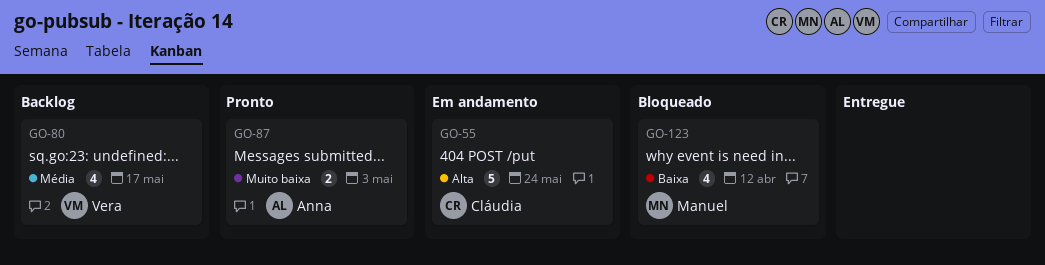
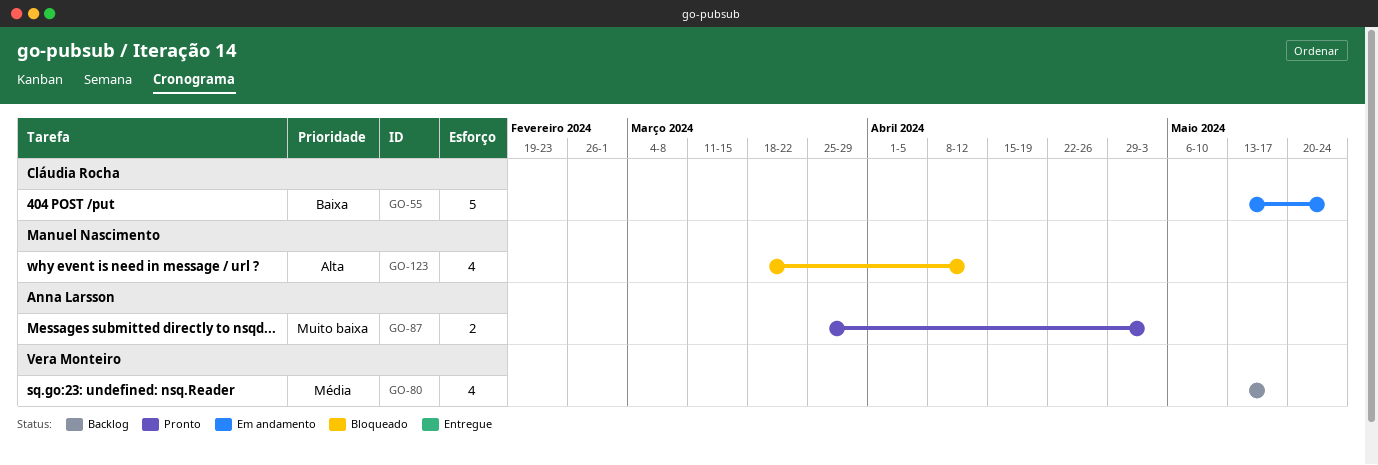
GO-55, priority: Alta -> Baixa
GO-123, priority: Baixa -> Alta

